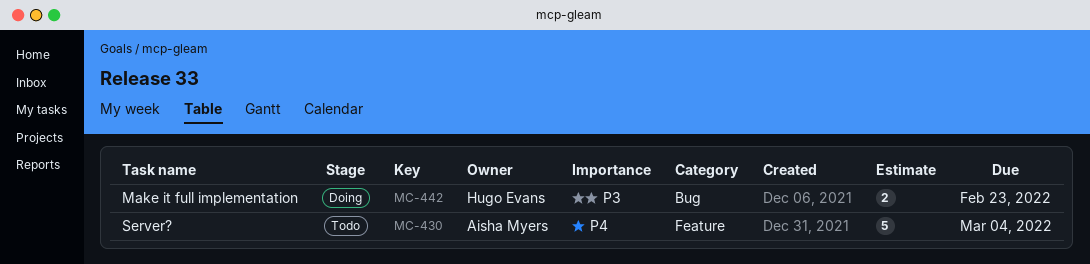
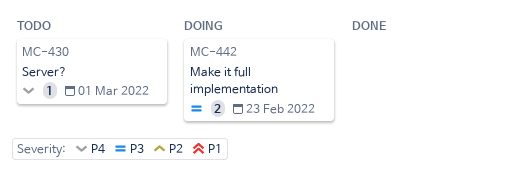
MC-430, estimate: 5 -> 1
MC-430, due: Mar 4 -> Mar 1

